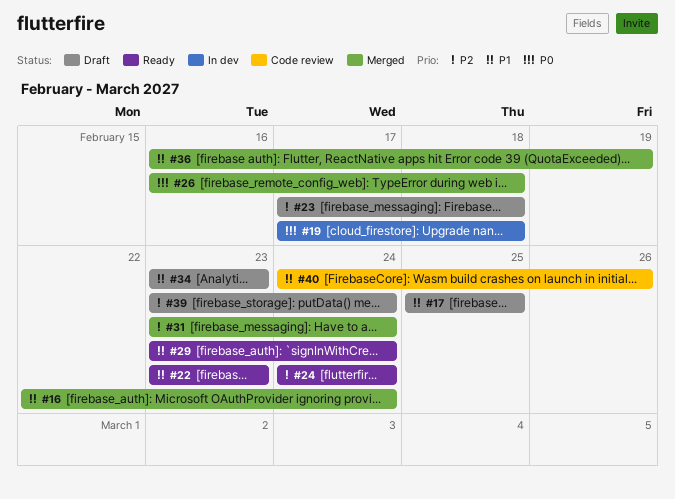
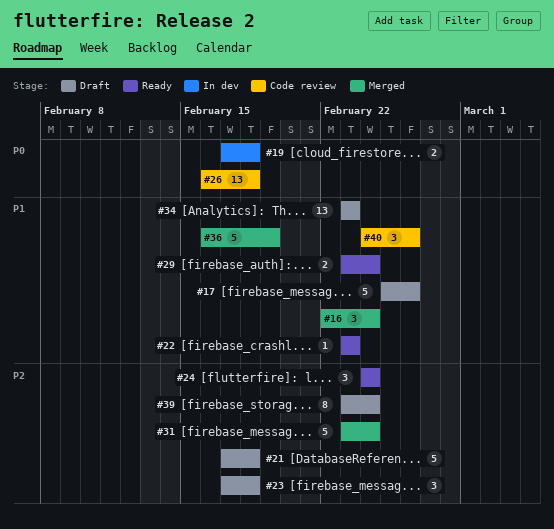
#17, due: Feb 25 -> Feb 26
#21: none -> present
#26, status: Merged -> Code review

